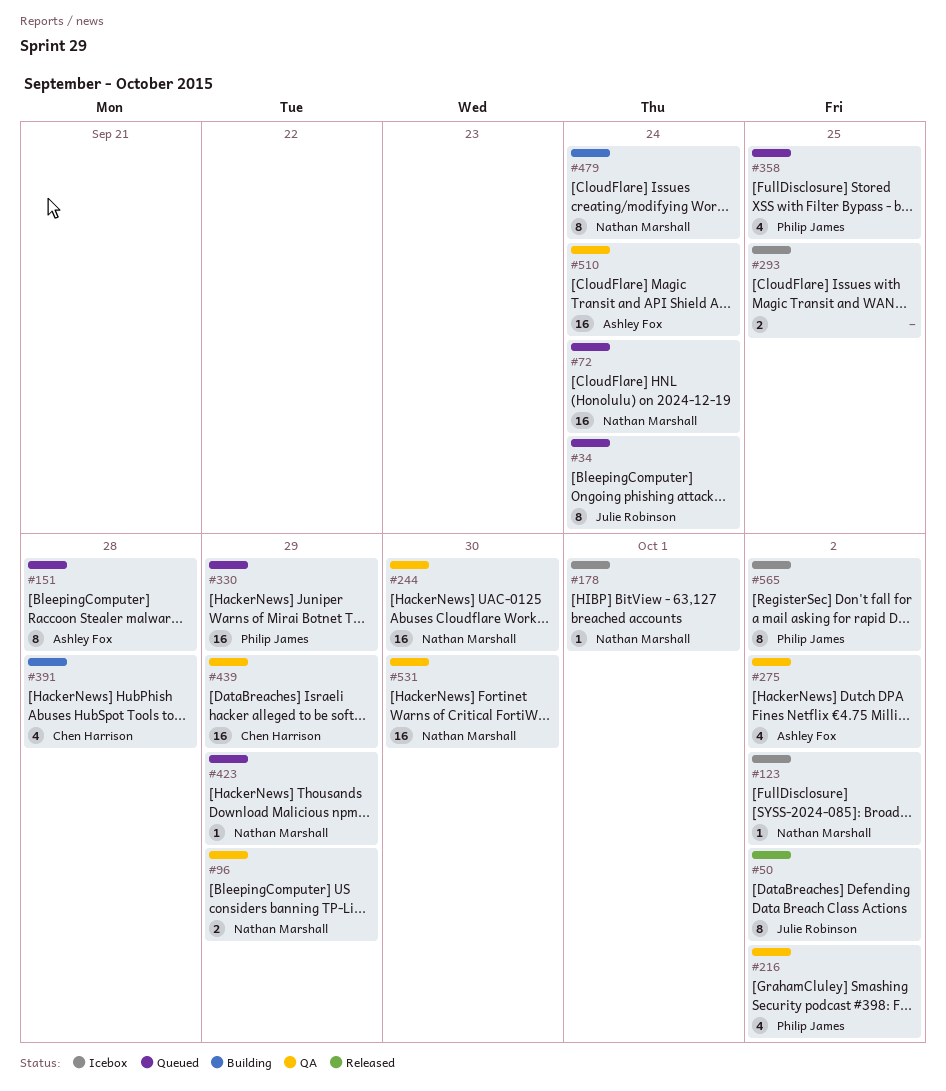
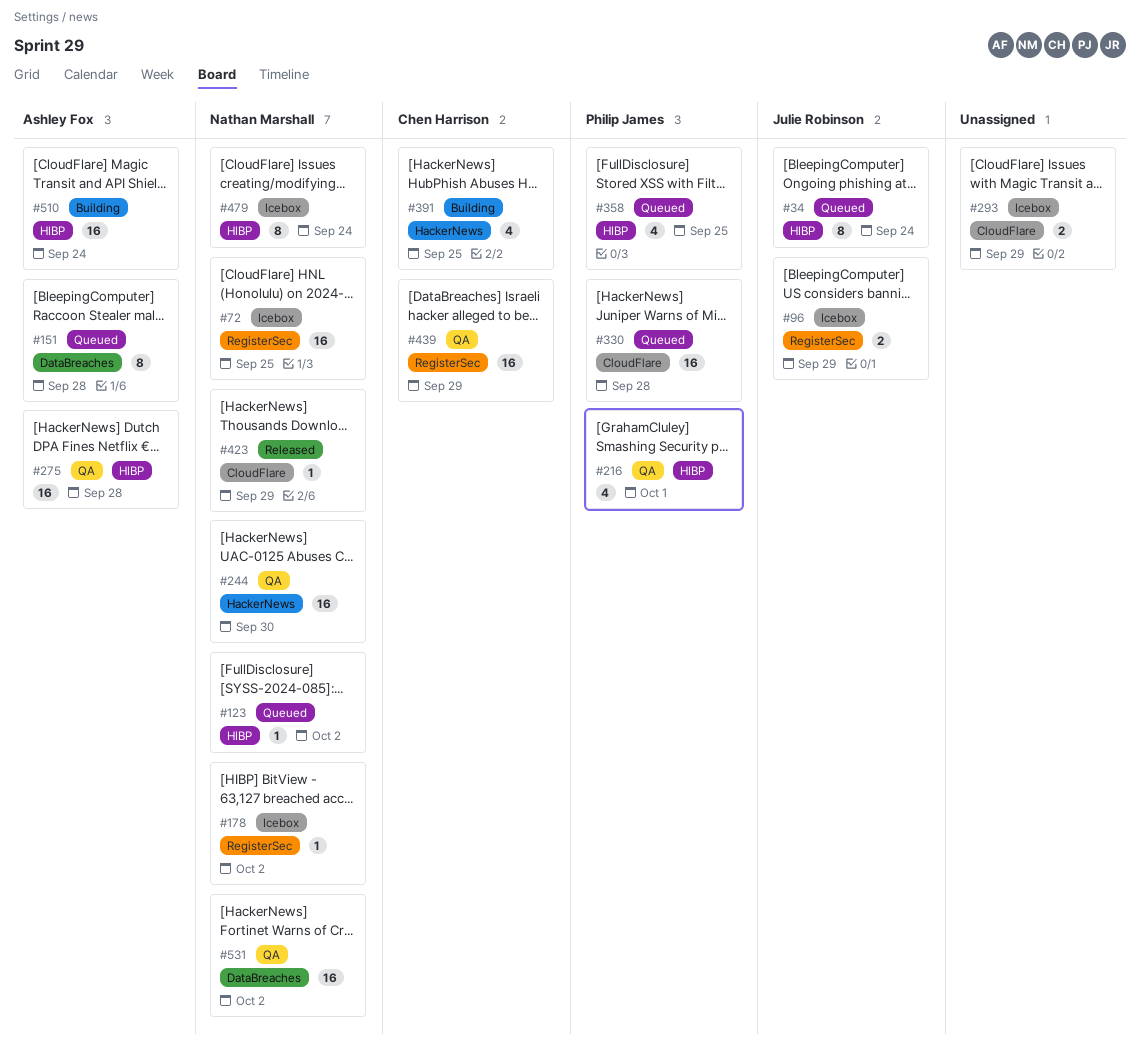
#50: present -> none
#72, status: Queued -> Icebox
#72, due: Sep 24 -> Sep 25
#96, status: QA -> Icebox
#96, owner: Nathan Marshall -> Julie Robinson
#123, status: Icebox -> Queued
#178, due: Oct 1 -> Oct 2
#216, due: Oct 2 -> Oct 1
#275, estimate: 4 -> 16
#275, due: Oct 2 -> Sep 28
#293, due: Sep 25 -> Sep 29
#330, due: Sep 29 -> Sep 28
#391, due: Sep 28 -> Sep 25
#423, status: Queued -> Released
#479, status: Building -> Icebox
#510, status: QA -> Building
#531, due: Sep 30 -> Oct 2
#565: present -> none

